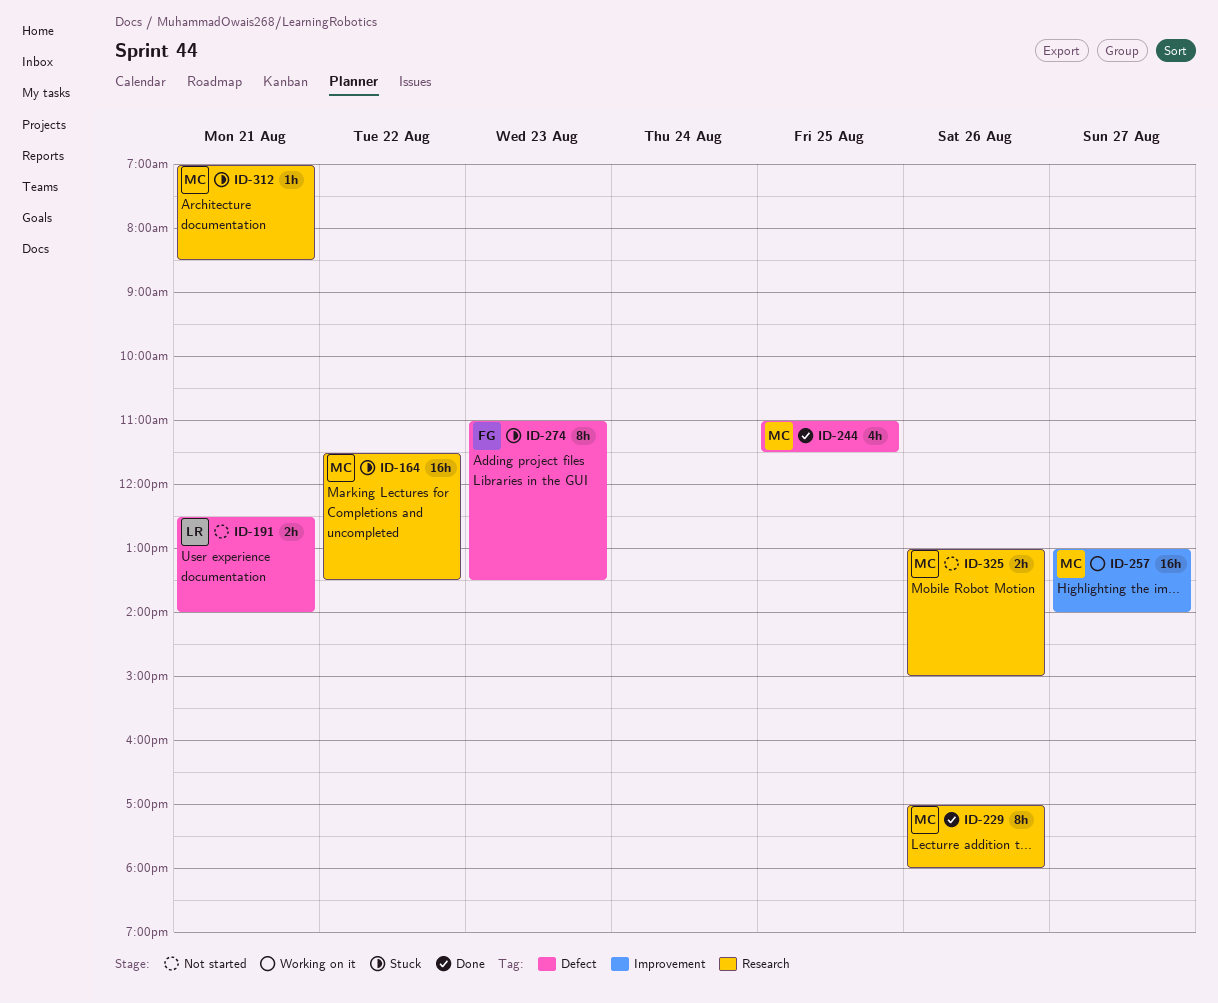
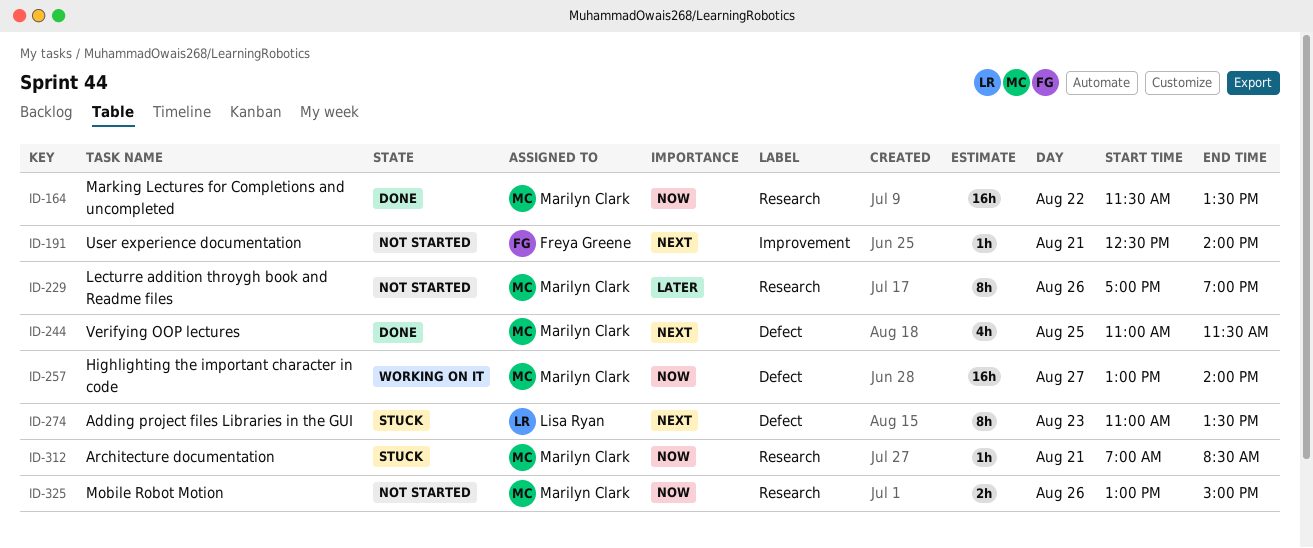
ID-164, status: Stuck -> Done
ID-191, owner: Lisa Ryan -> Freya Greene
ID-191, label: Defect -> Improvement
ID-191, estimate: 2h -> 1h
ID-229, status: Done -> Not started
ID-229, ends: 18:00 -> 19:00
ID-257, label: Improvement -> Defect
ID-274, owner: Freya Greene -> Lisa Ryan

